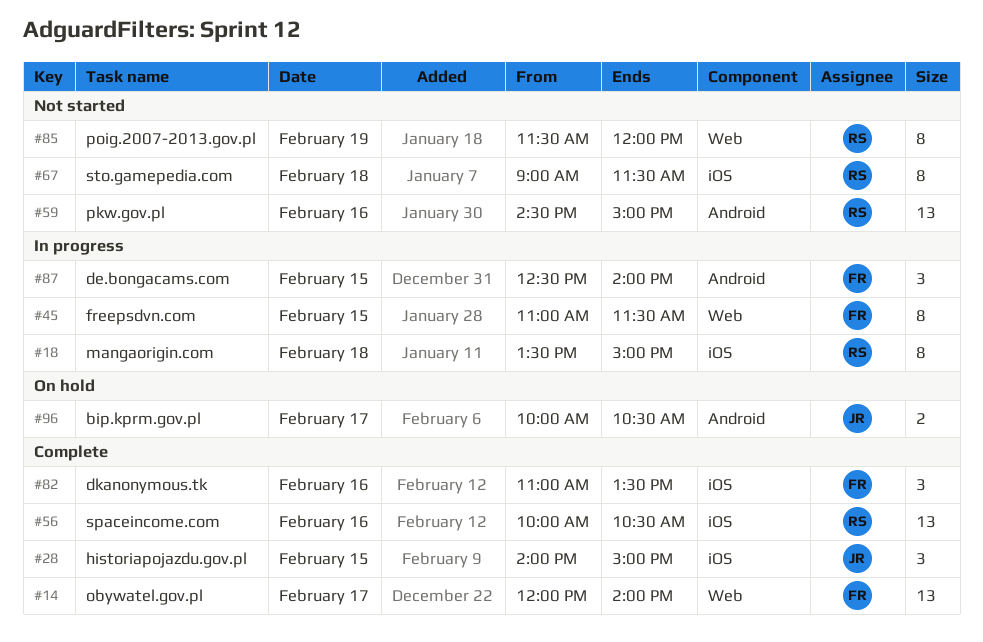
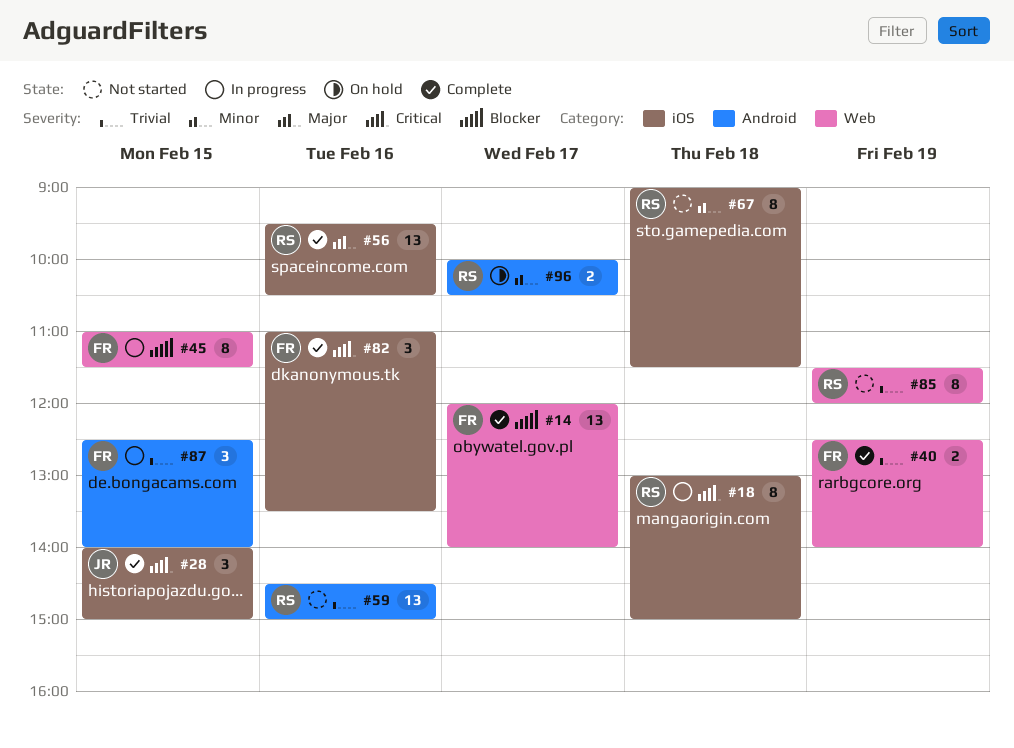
#18, begins: 13:30 -> 13:00
#40: none -> present
#56, begins: 10:00 -> 09:30
#96, owner: JR -> RS

